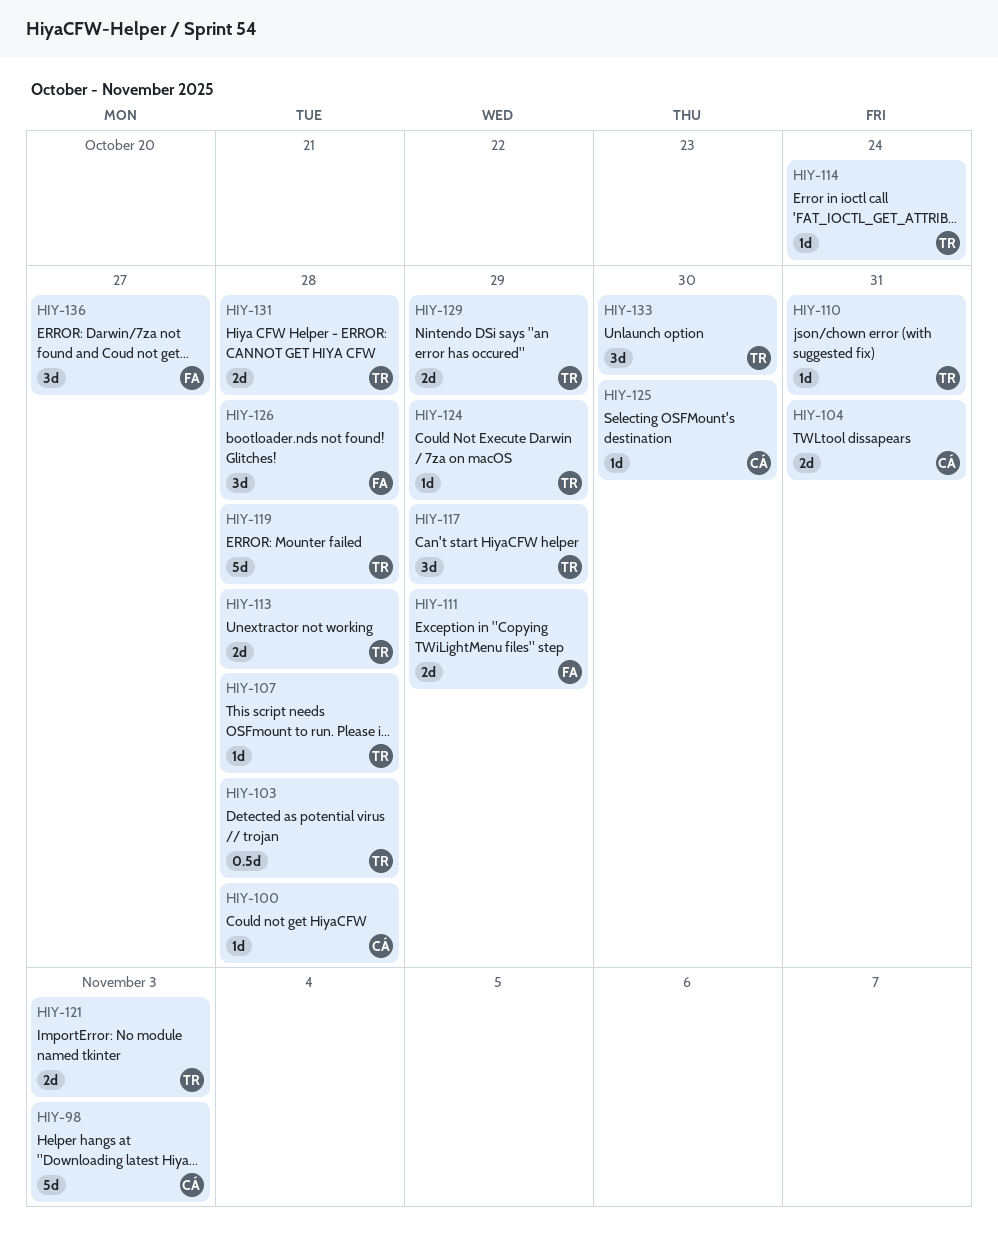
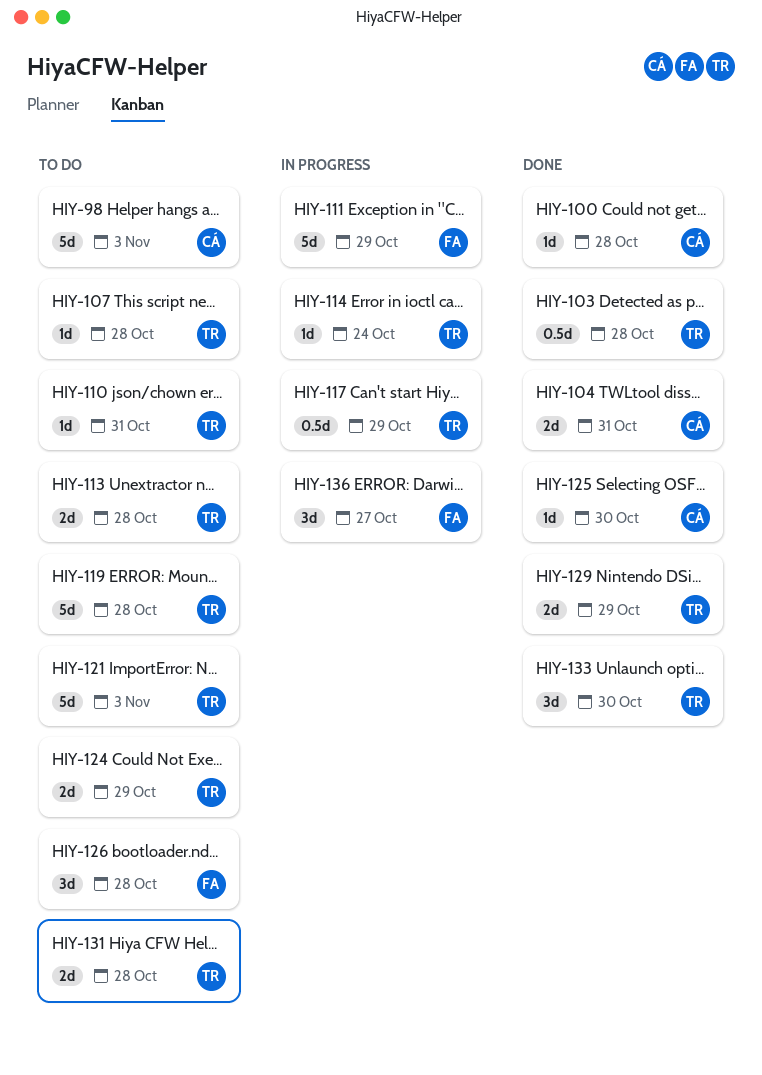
HIY-111, estimate: 2d -> 5d
HIY-117, estimate: 3d -> 0.5d
HIY-121, estimate: 2d -> 5d
HIY-124, estimate: 1d -> 2d

